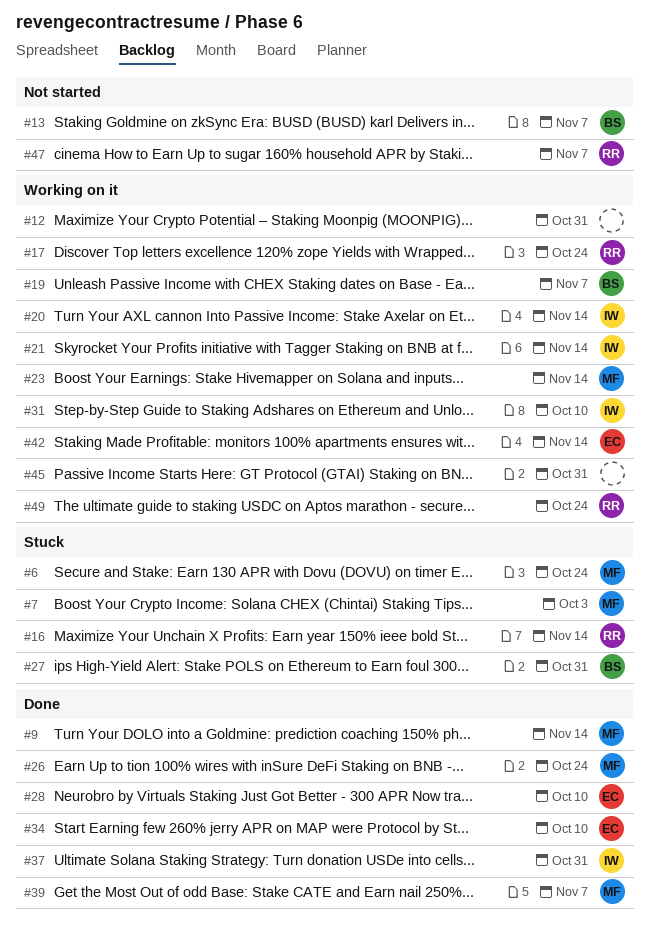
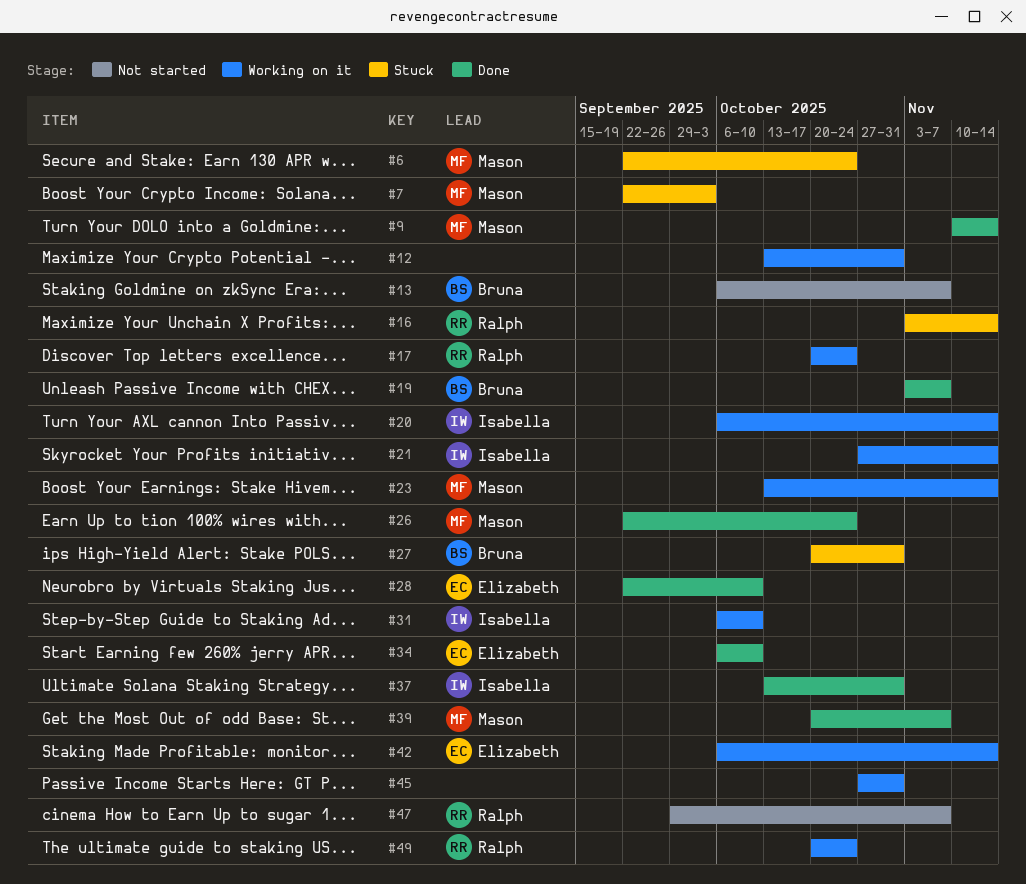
#19, status: Working on it -> Done

